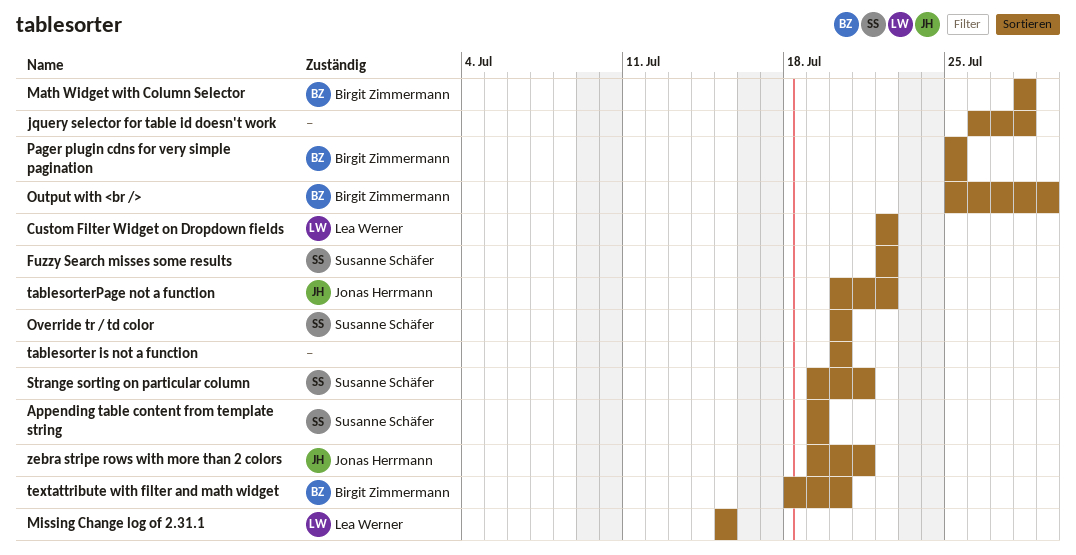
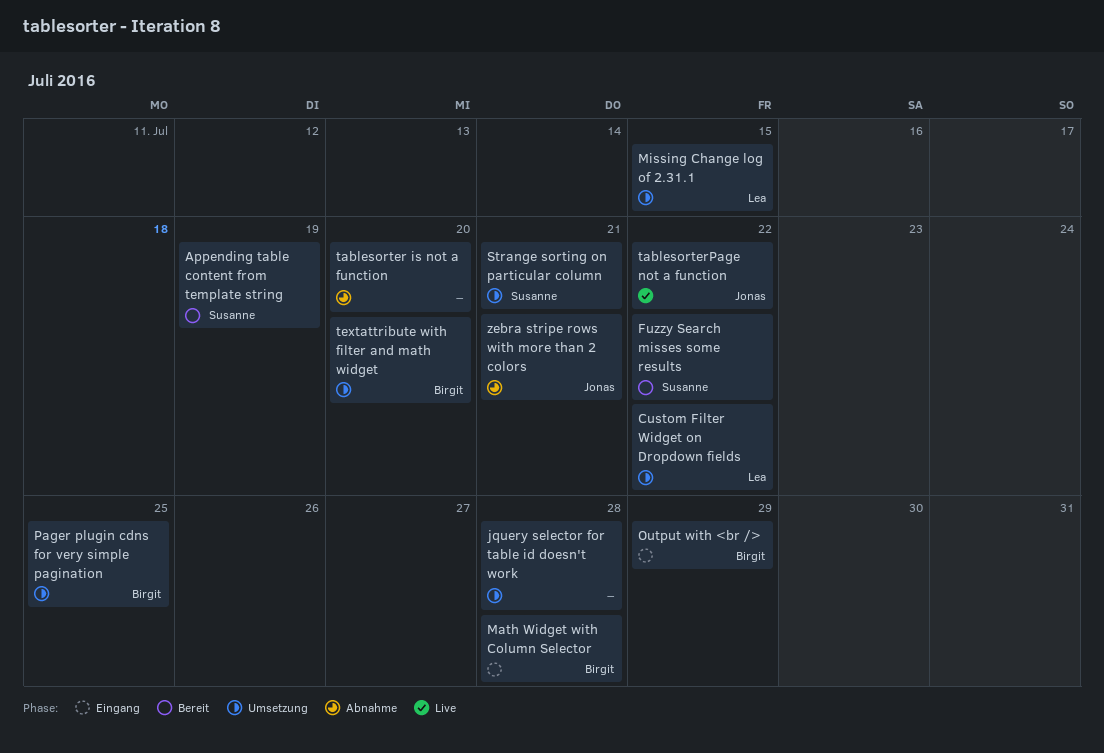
Override tr / td color: present -> none

